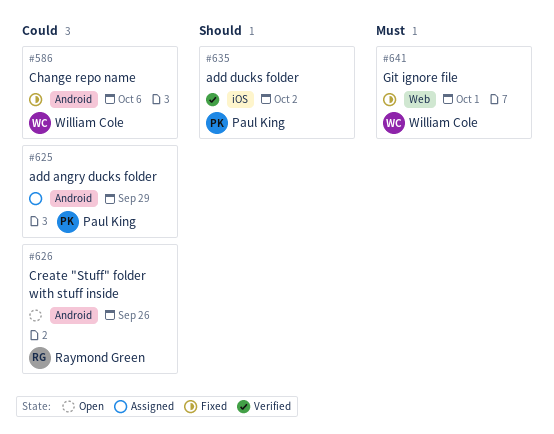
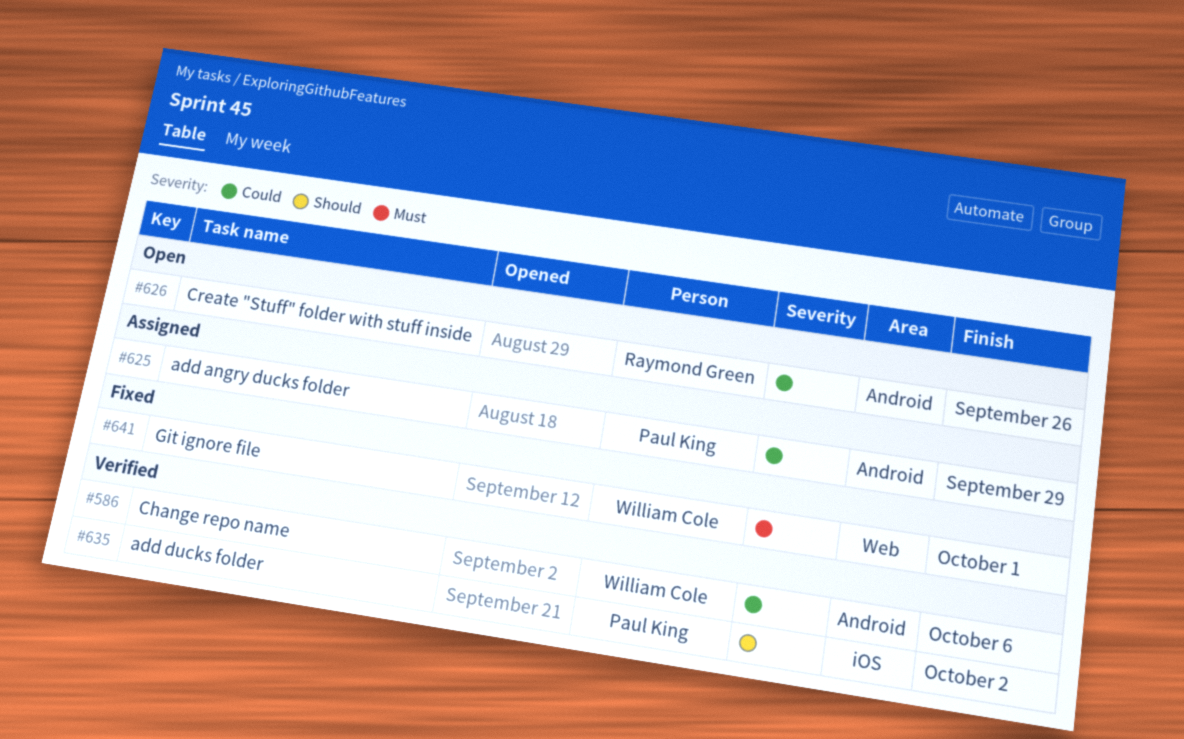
#586, status: Fixed -> Verified

